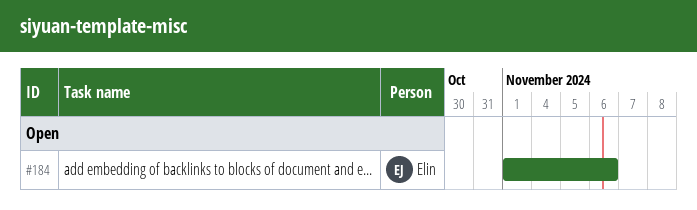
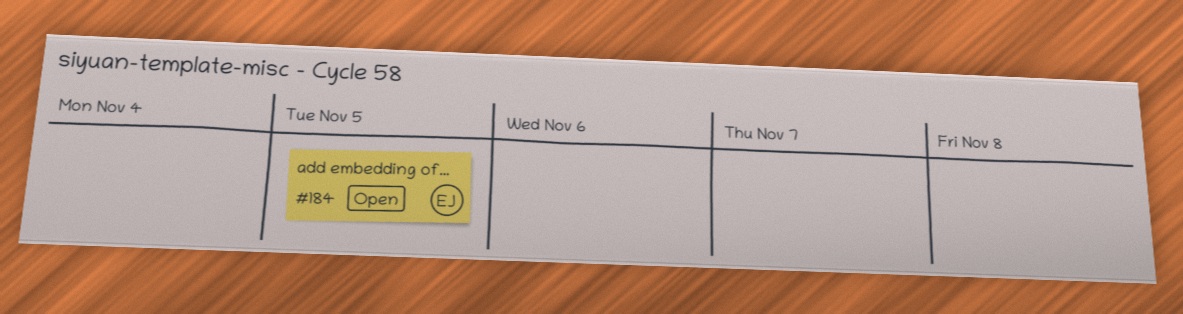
#184, due: Nov 6 -> Nov 5

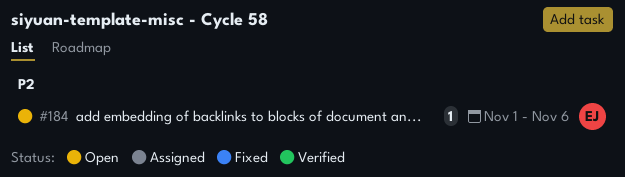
#184, due: Nov 5 -> Nov 6

